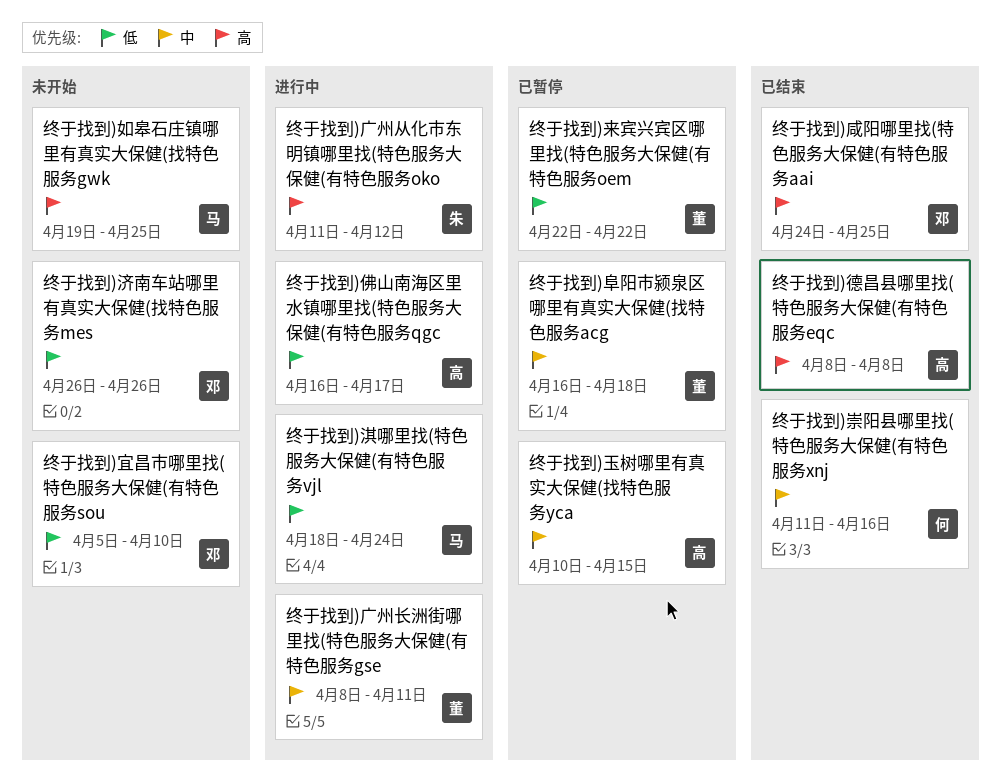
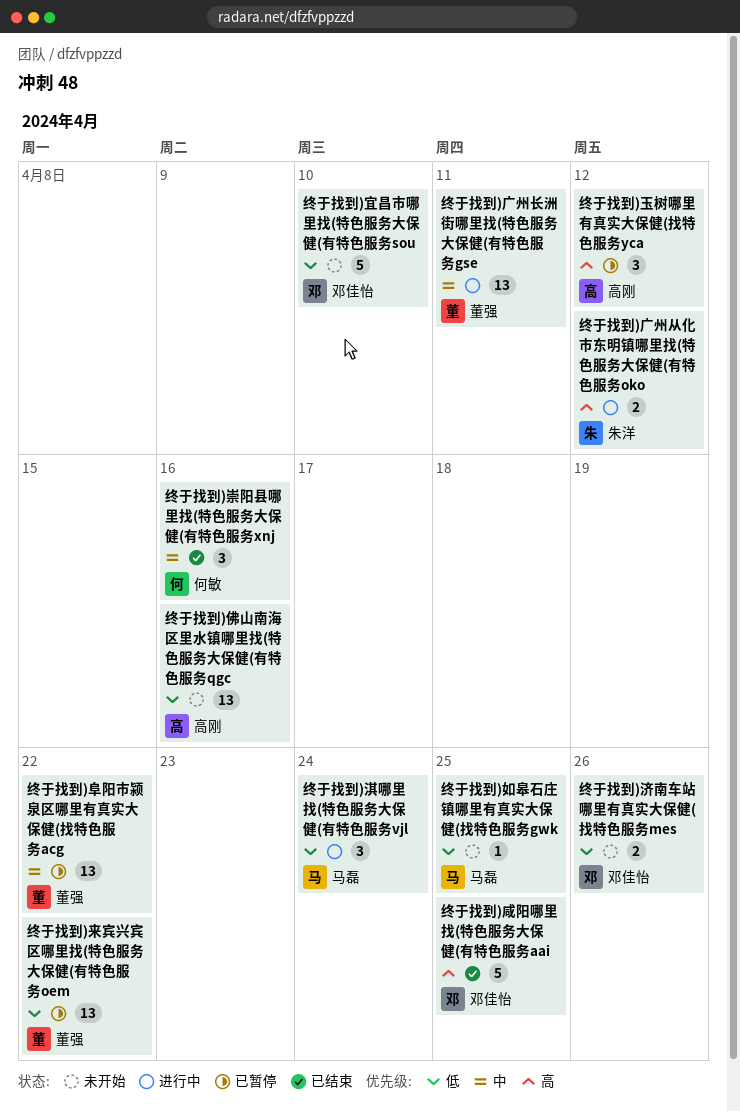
终于找到)佛山南海区里水镇哪里找(特色服务大保健(有特色服务qgc, status: 进行中 -> 未开始
终于找到)佛山南海区里水镇哪里找(特色服务大保健(有特色服务qgc, due: Apr 17 -> Apr 16
终于找到)如皋石庄镇哪里有真实大保健(找特色服务gwk, priority: 高 -> 低
终于找到)德昌县哪里找(特色服务大保健(有特色服务eqc: present -> none
终于找到)玉树哪里有真实大保健(找特色服务yca, priority: 中 -> 高
终于找到)玉树哪里有真实大保健(找特色服务yca, due: Apr 15 -> Apr 12
终于找到)阜阳市颍泉区哪里有真实大保健(找特色服务acg, due: Apr 18 -> Apr 22

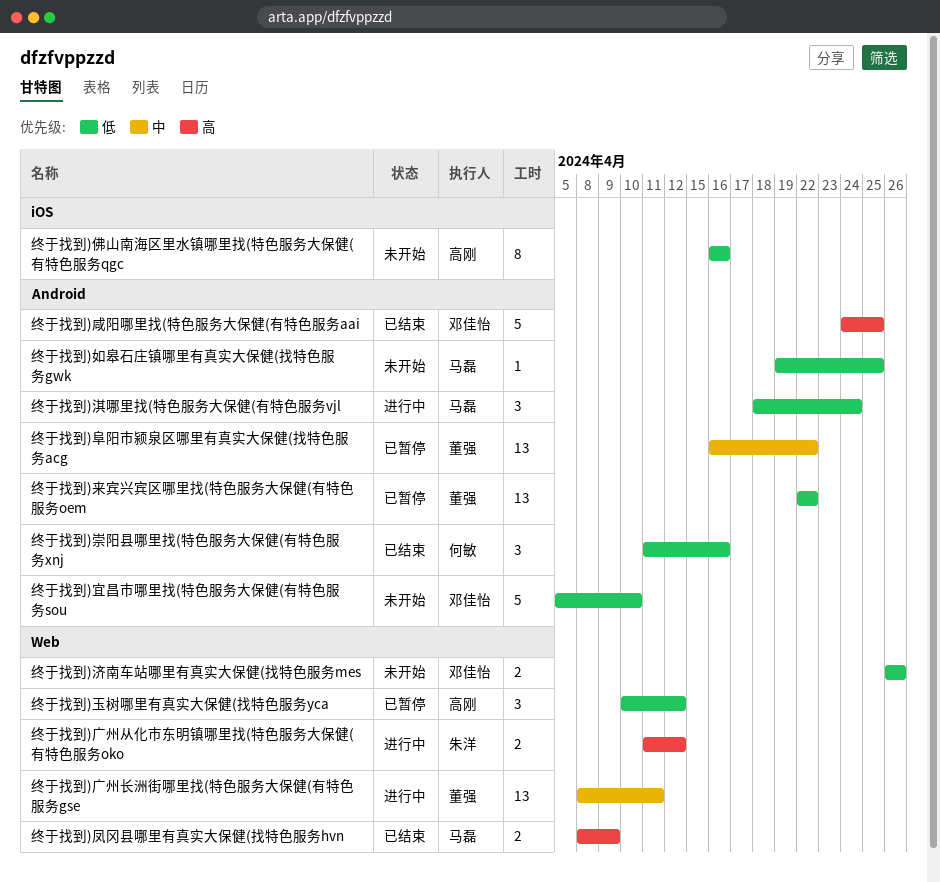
终于找到)佛山南海区里水镇哪里找(特色服务大保健(有特色服务qgc, estimate: 13 -> 8
终于找到)凤冈县哪里有真实大保健(找特色服务hvn: none -> present
终于找到)崇阳县哪里找(特色服务大保健(有特色服务xnj, priority: 中 -> 低
终于找到)玉树哪里有真实大保健(找特色服务yca, priority: 高 -> 低

